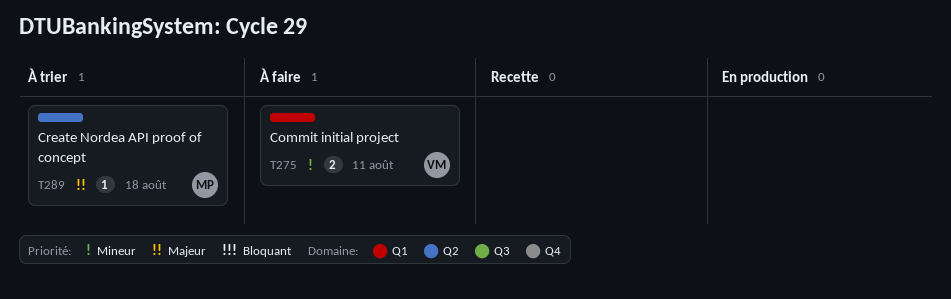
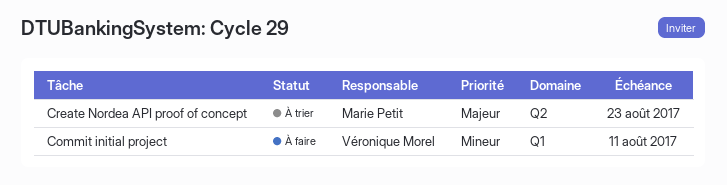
Create Nordea API proof of concept, due: Aug 18 -> Aug 23

